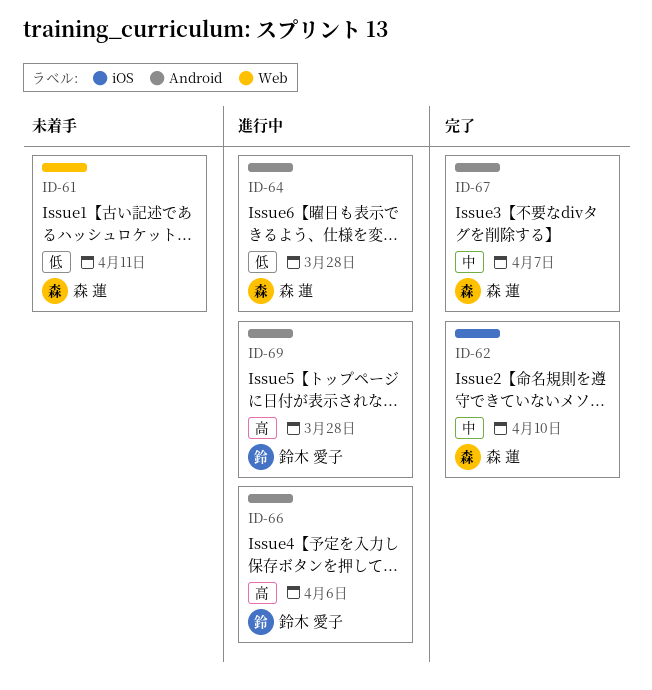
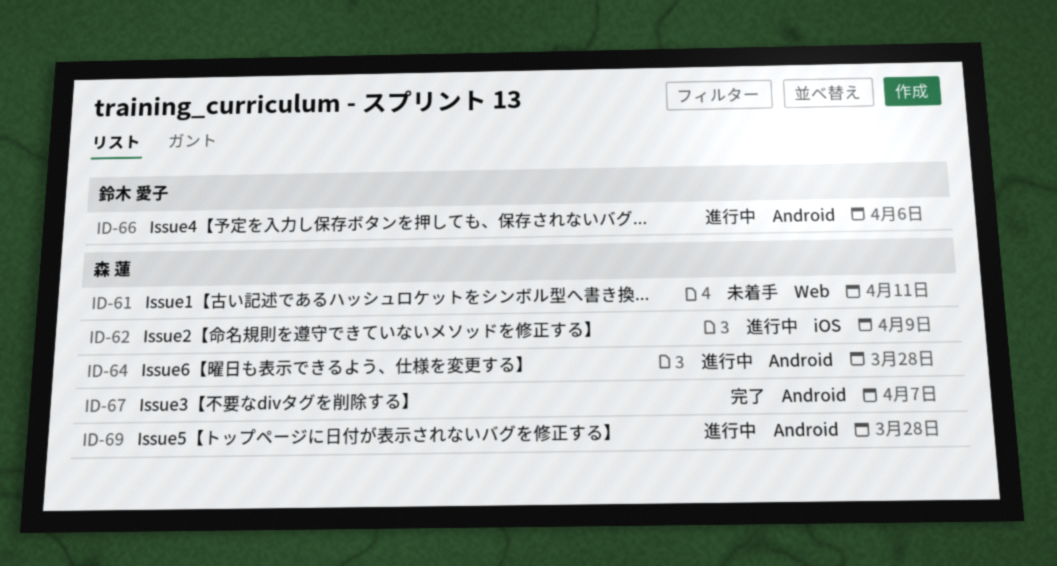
ID-62, status: 完了 -> 進行中
ID-62, due: Apr 10 -> Apr 9
ID-69, owner: 鈴木 愛子 -> 森 蓮

